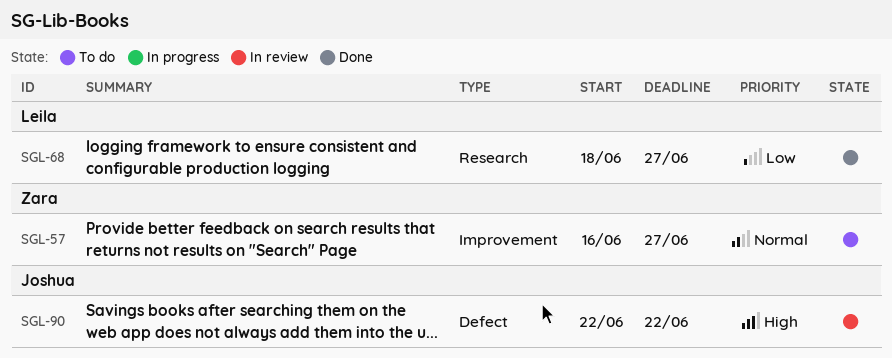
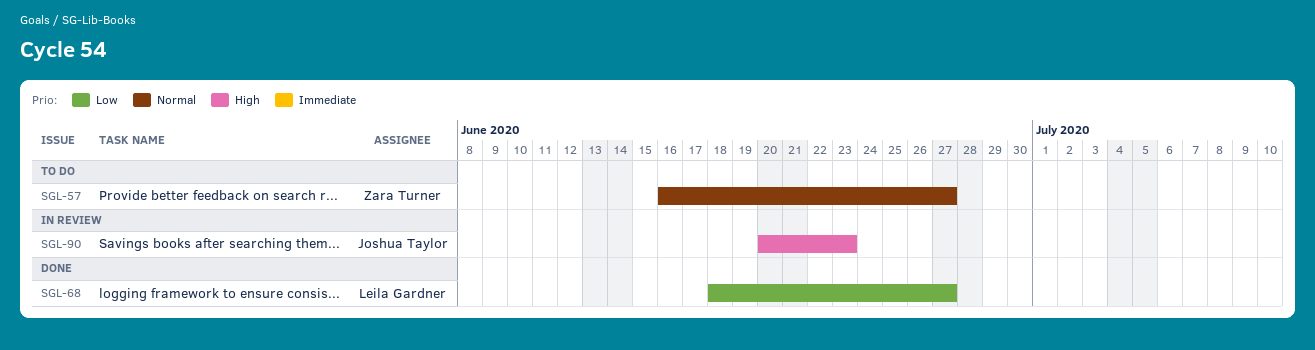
SGL-90, start: Jun 22 -> Jun 20
SGL-90, due: Jun 22 -> Jun 23

